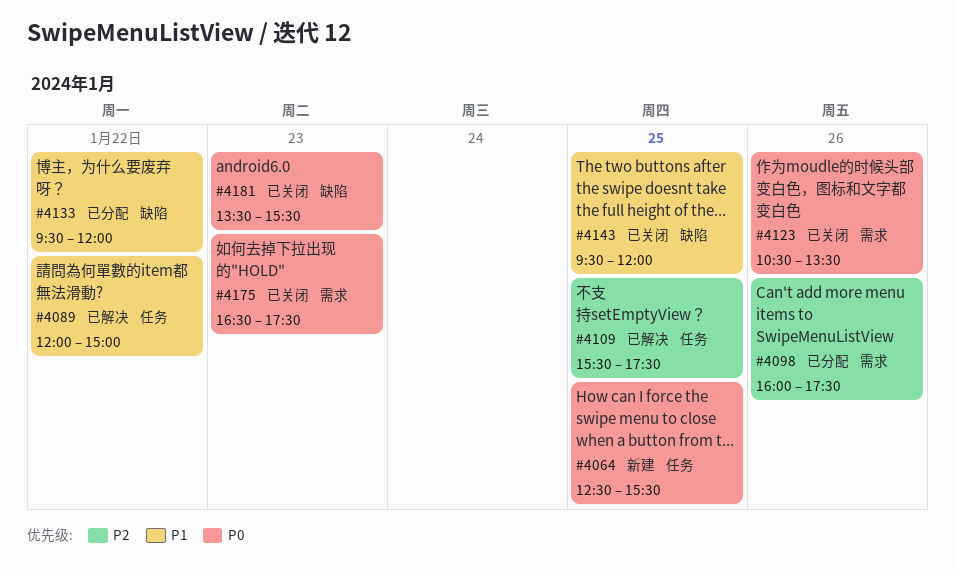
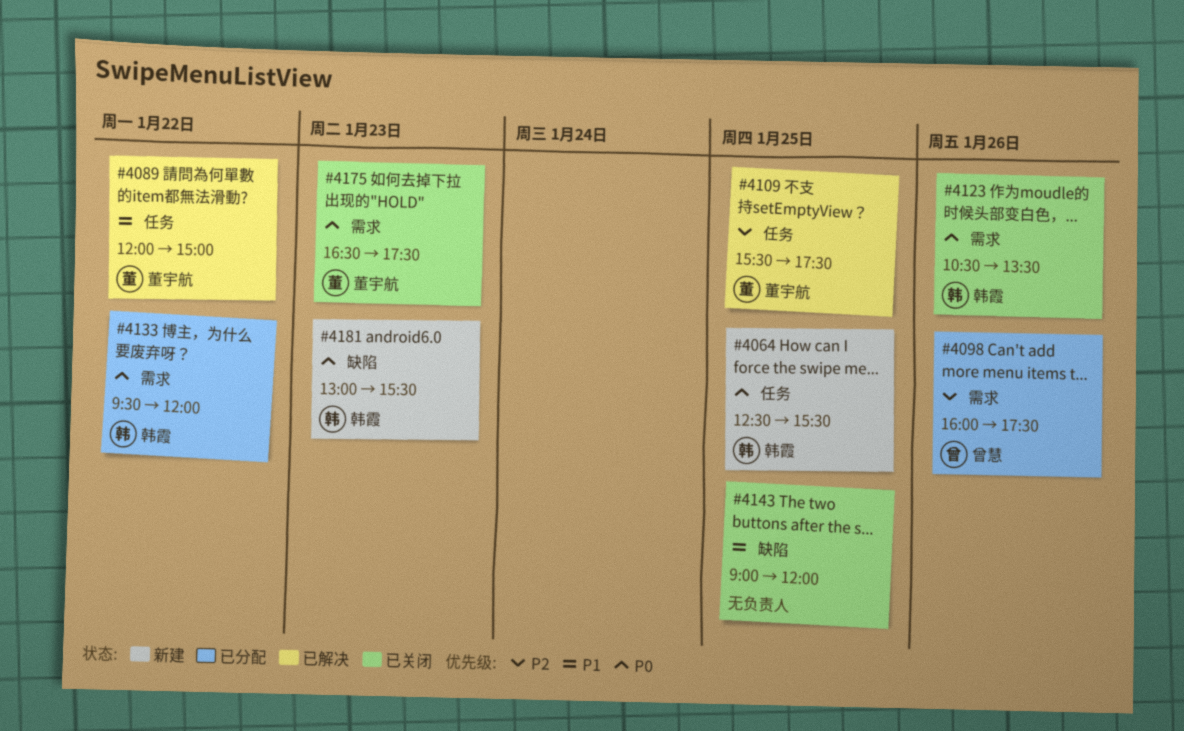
#4133, priority: P1 -> P0
#4133, label: 缺陷 -> 需求
#4143, begins: 09:30 -> 09:00
#4181, status: 已关闭 -> 新建
#4181, begins: 13:30 -> 13:00

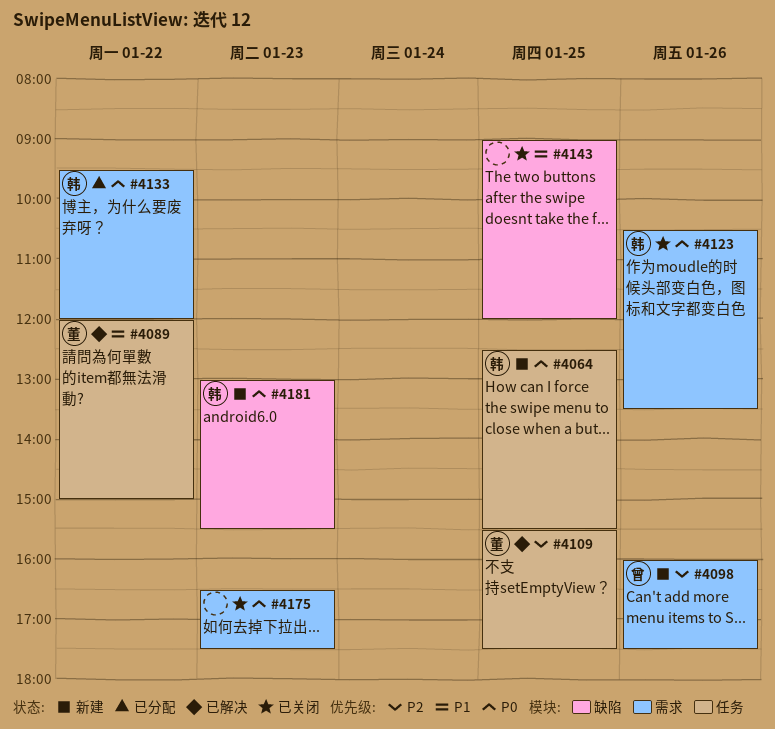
#4098, status: 已分配 -> 新建
#4175, owner: 董宇航 -> none

